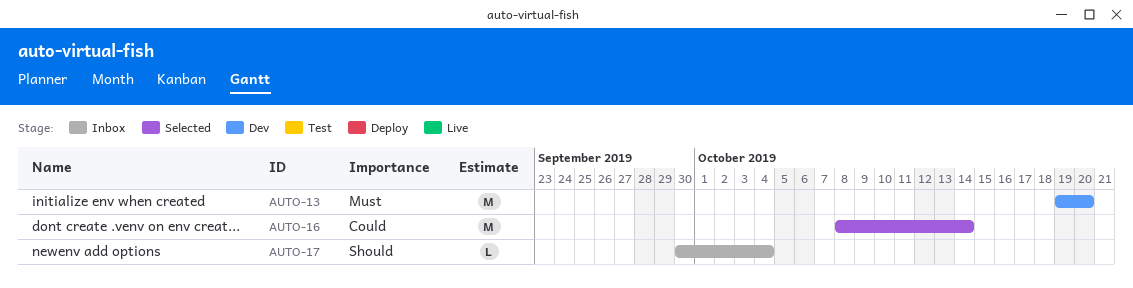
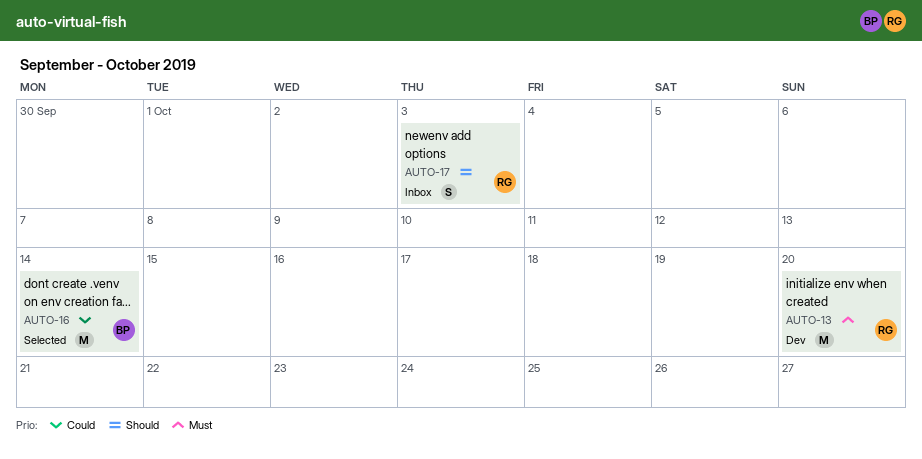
AUTO-17, estimate: L -> S
AUTO-17, due: Oct 4 -> Oct 3

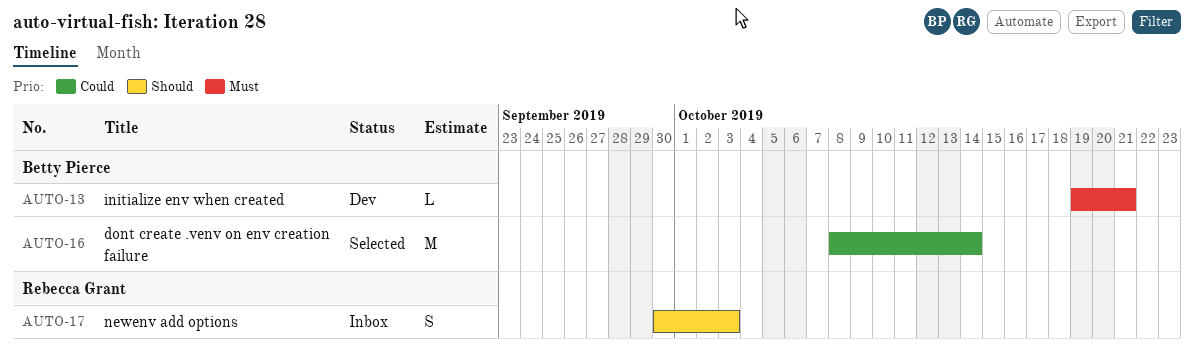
AUTO-13, owner: Rebecca Grant -> Betty Pierce
AUTO-13, estimate: M -> L
AUTO-13, due: Oct 20 -> Oct 21

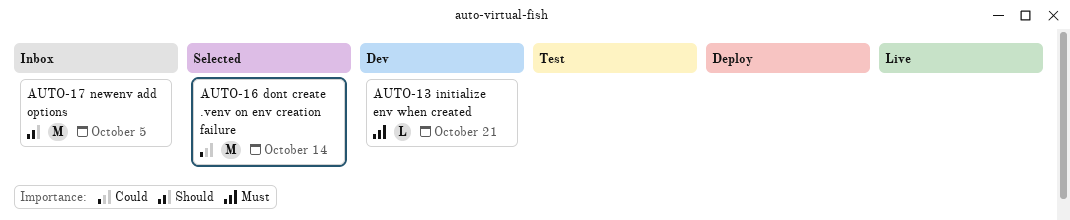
AUTO-17, estimate: S -> M
AUTO-17, due: Oct 3 -> Oct 5

